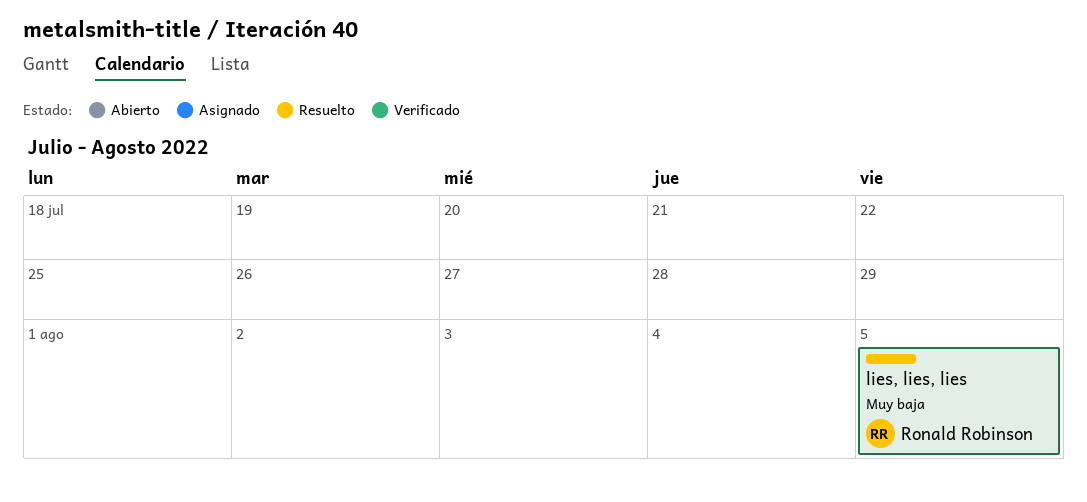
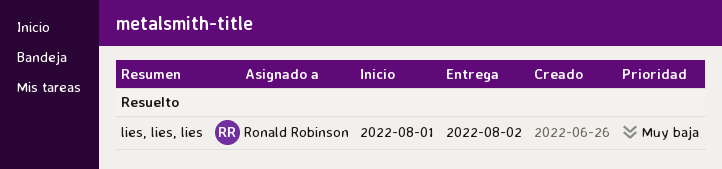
lies, lies, lies, due: Aug 5 -> Aug 2

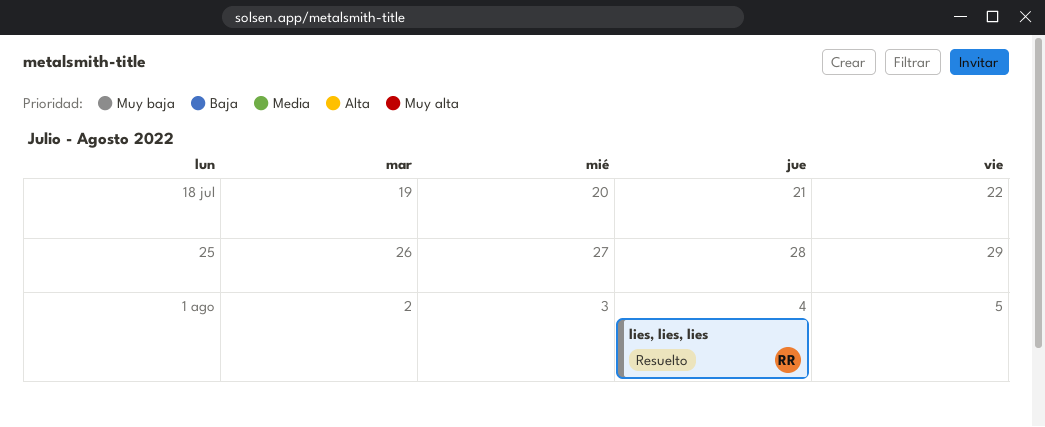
lies, lies, lies, due: Aug 2 -> Aug 4

